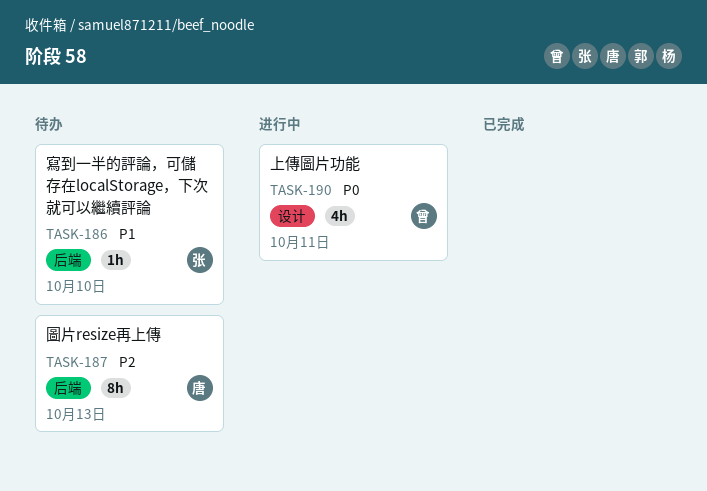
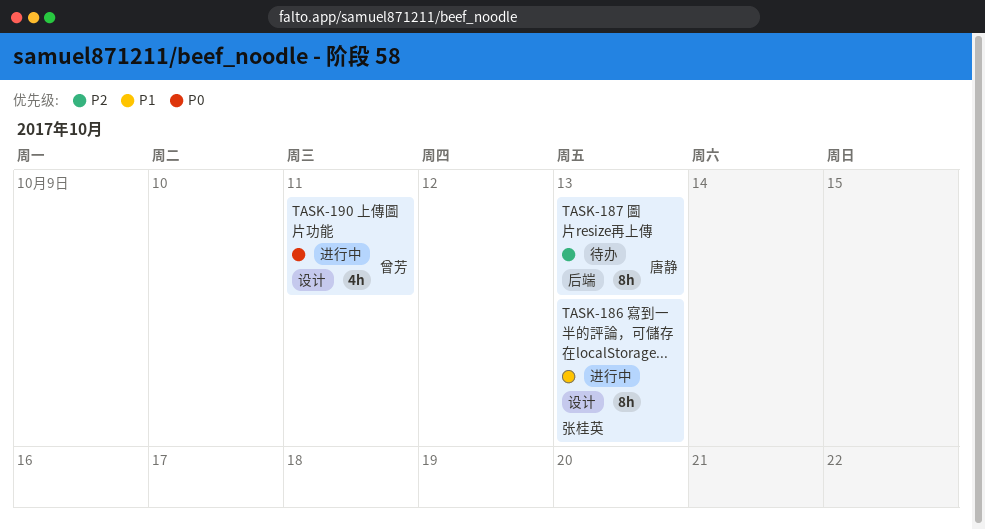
TASK-186, status: 待办 -> 进行中
TASK-186, label: 后端 -> 设计
TASK-186, estimate: 1h -> 8h
TASK-186, due: Oct 10 -> Oct 13

